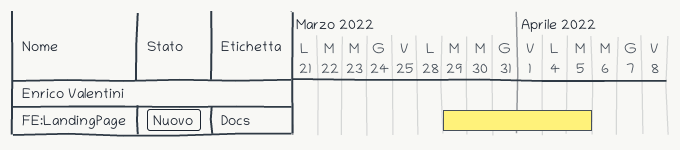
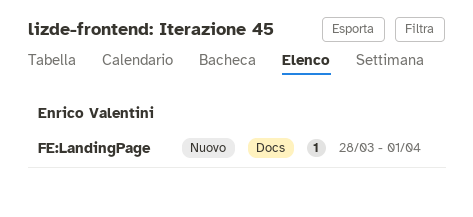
FE:LandingPage, start: Mar 29 -> Mar 28
FE:LandingPage, due: Apr 5 -> Apr 1

